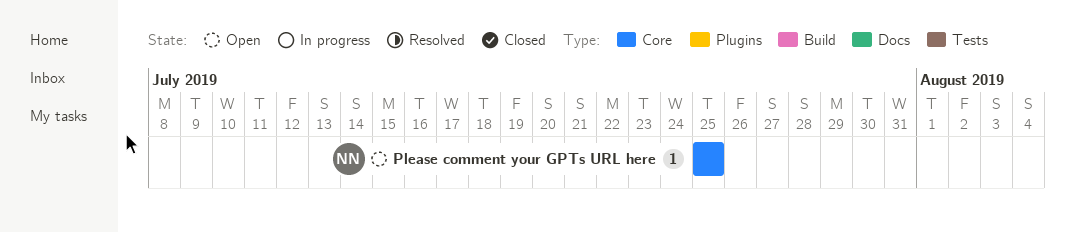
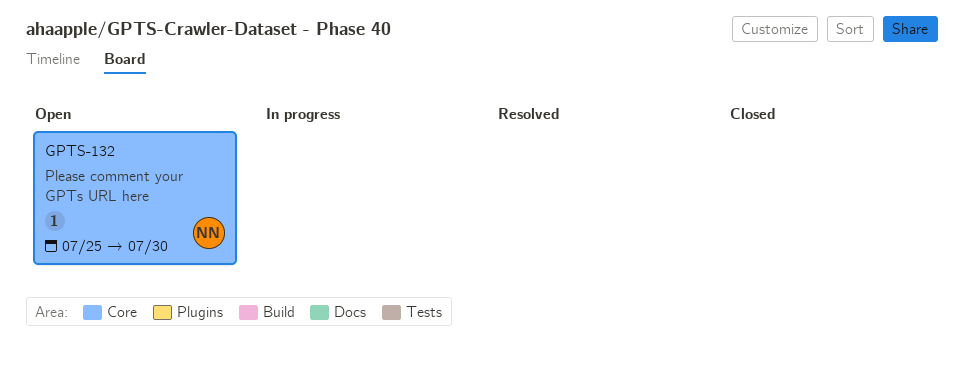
Please comment your GPTs URL here, due: Jul 25 -> Jul 30

